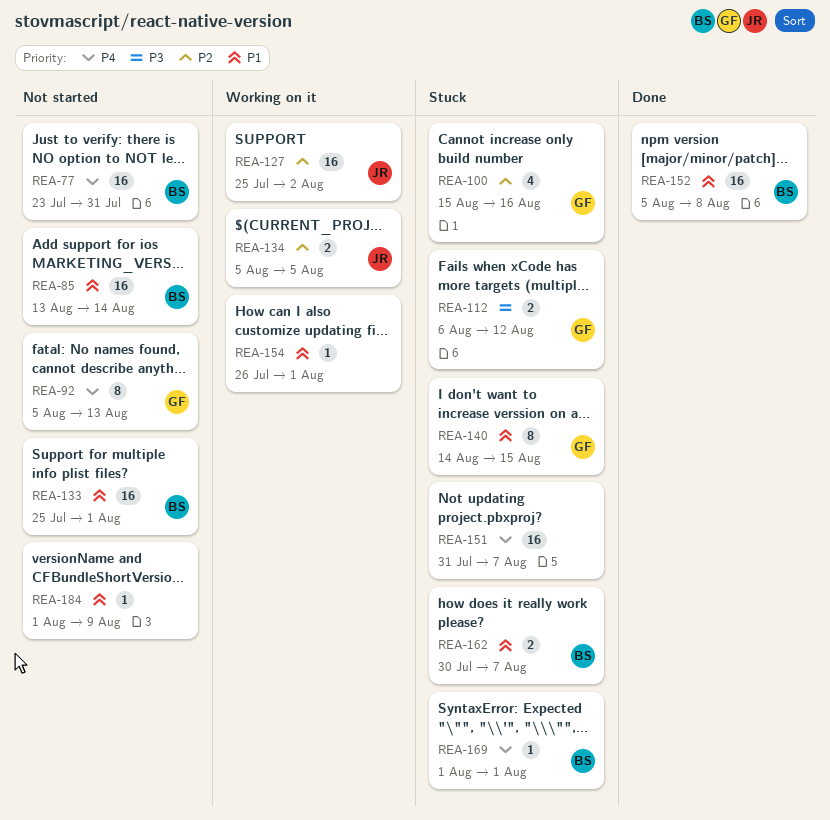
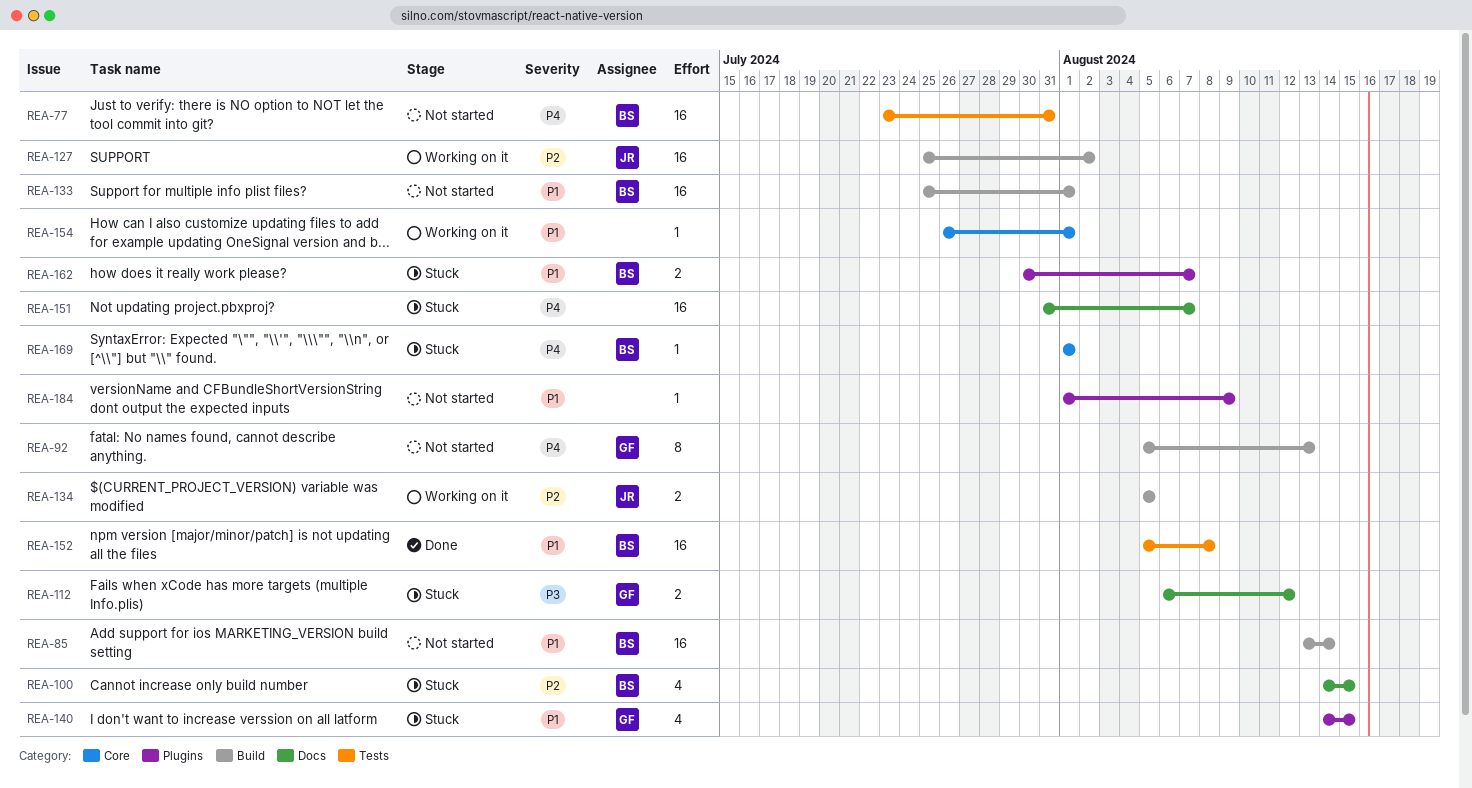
REA-100, owner: GF -> BS
REA-100, start: Aug 15 -> Aug 14
REA-100, due: Aug 16 -> Aug 15
REA-140, estimate: 8 -> 4

